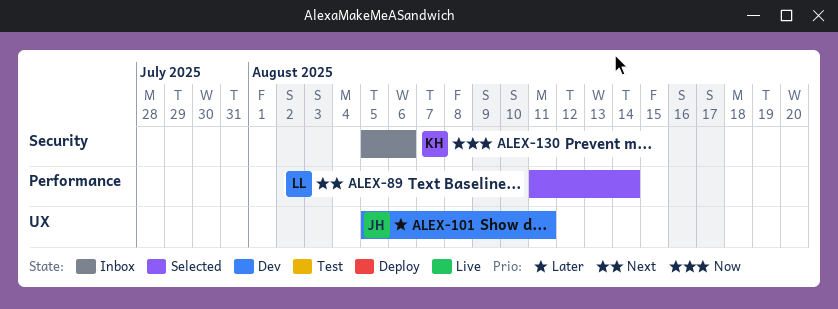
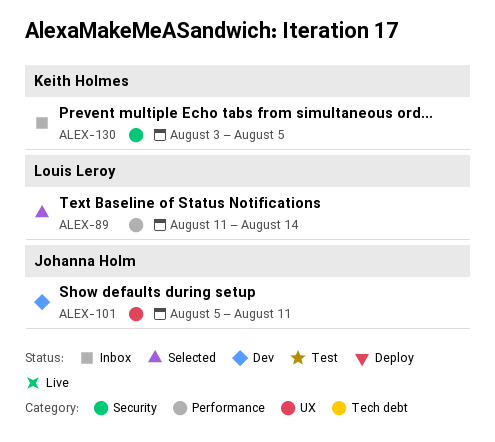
ALEX-130, start: Aug 5 -> Aug 3
ALEX-130, due: Aug 6 -> Aug 5

